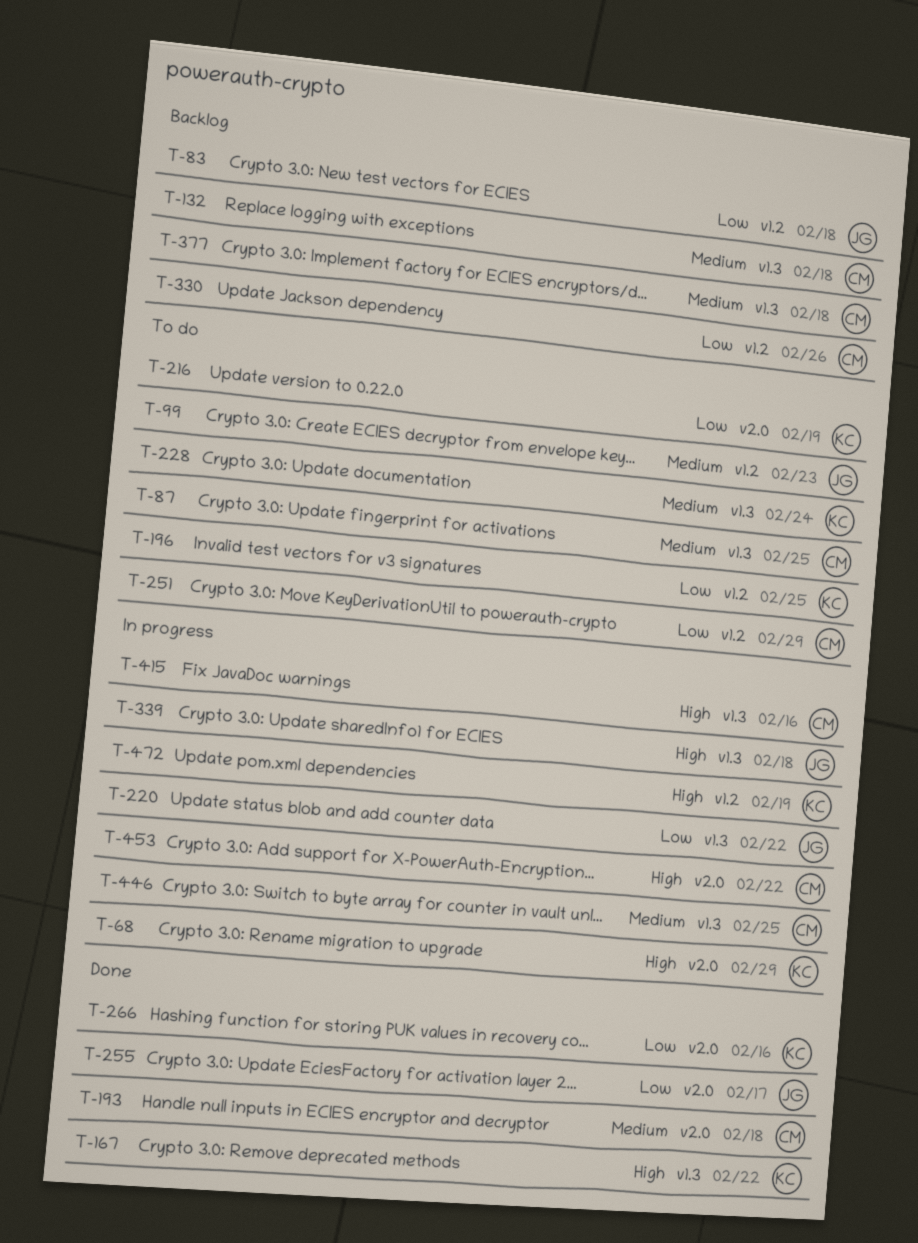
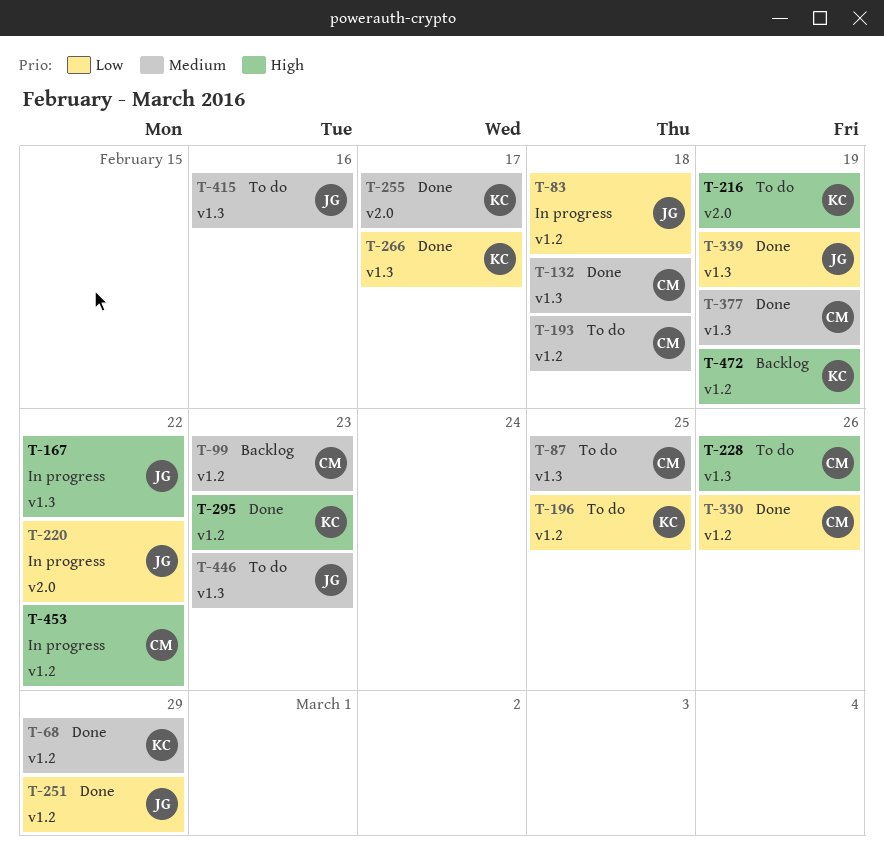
T-68, status: In progress -> Done
T-68, priority: High -> Medium
T-68, label: v2.0 -> v1.2
T-83, status: Backlog -> In progress
T-99, status: To do -> Backlog
T-99, owner: JG -> CM
T-132, status: Backlog -> Done
T-167, status: Done -> In progress
T-167, owner: KC -> JG
T-193, status: Done -> To do
T-193, label: v2.0 -> v1.2
T-216, priority: Low -> High
T-220, label: v1.3 -> v2.0
T-228, owner: KC -> CM
T-228, priority: Medium -> High
T-228, due: Feb 24 -> Feb 26
T-251, status: To do -> Done
T-251, owner: CM -> JG
T-255, owner: JG -> KC
T-255, priority: Low -> Medium
T-266, label: v2.0 -> v1.3
T-266, due: Feb 16 -> Feb 17
T-295: none -> present
T-330, status: Backlog -> Done
T-339, status: In progress -> Done
T-339, priority: High -> Low
T-339, due: Feb 18 -> Feb 19
T-377, status: Backlog -> Done
T-377, due: Feb 18 -> Feb 19
T-415, status: In progress -> To do
T-415, owner: CM -> JG
T-415, priority: High -> Medium
T-446, status: In progress -> To do
T-446, owner: CM -> JG
T-446, due: Feb 25 -> Feb 23
T-453, label: v2.0 -> v1.2
T-472, status: In progress -> Backlog

